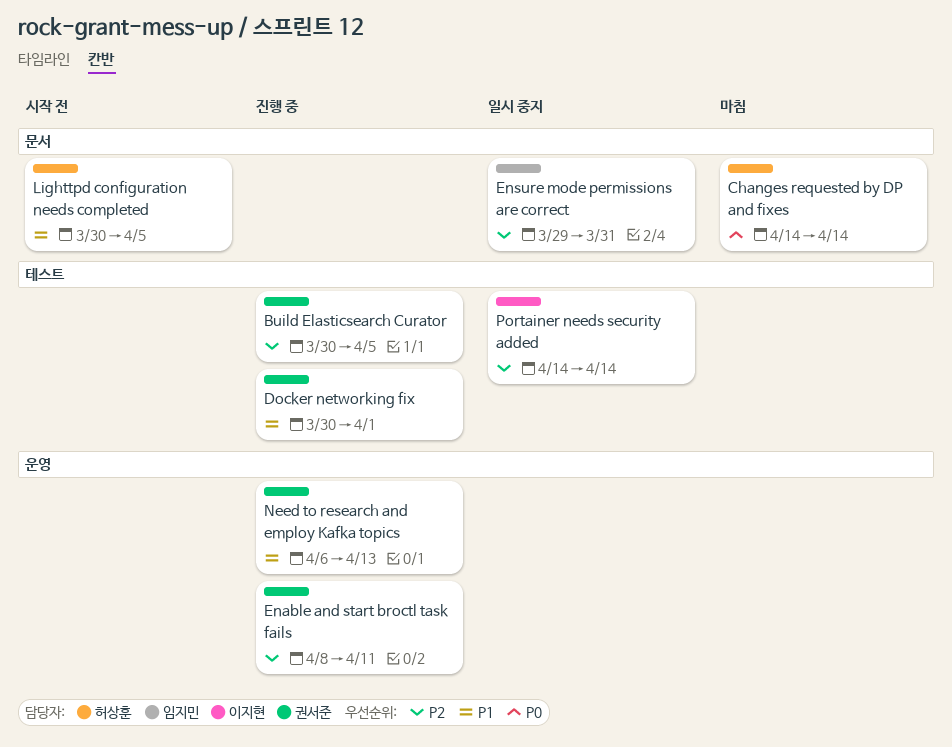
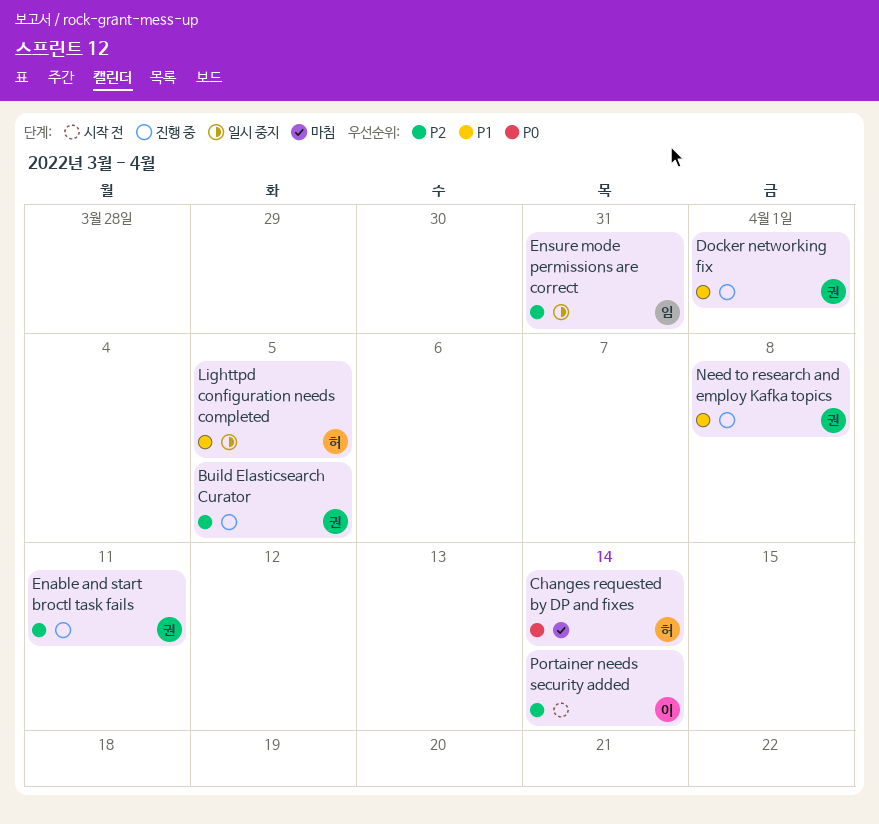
Lighttpd configuration needs completed, status: 시작 전 -> 일시 중지
Need to research and employ Kafka topics, due: Apr 13 -> Apr 8
Portainer needs security added, status: 일시 중지 -> 시작 전

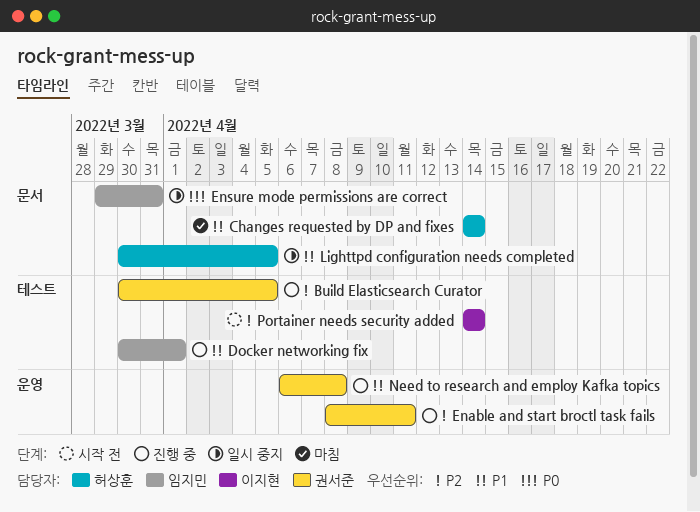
Changes requested by DP and fixes, priority: P0 -> P1
Docker networking fix, owner: 권서준 -> 임지민
Ensure mode permissions are correct, priority: P2 -> P0

